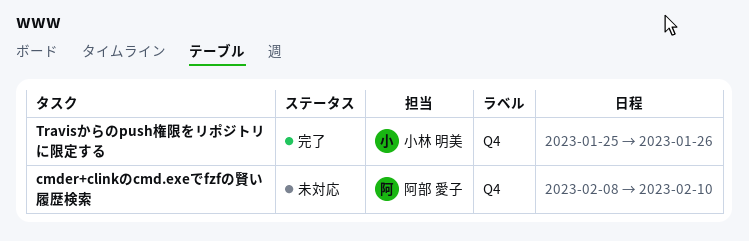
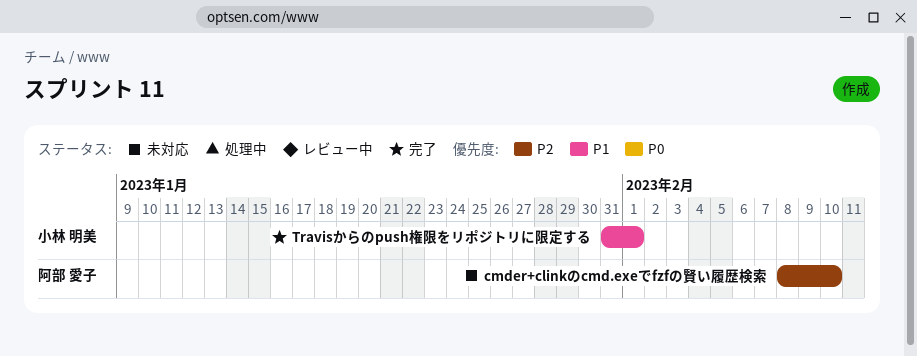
Travisからのpush権限をリポジトリに限定する, start: Jan 25 -> Jan 31
Travisからのpush権限をリポジトリに限定する, due: Jan 26 -> Feb 1

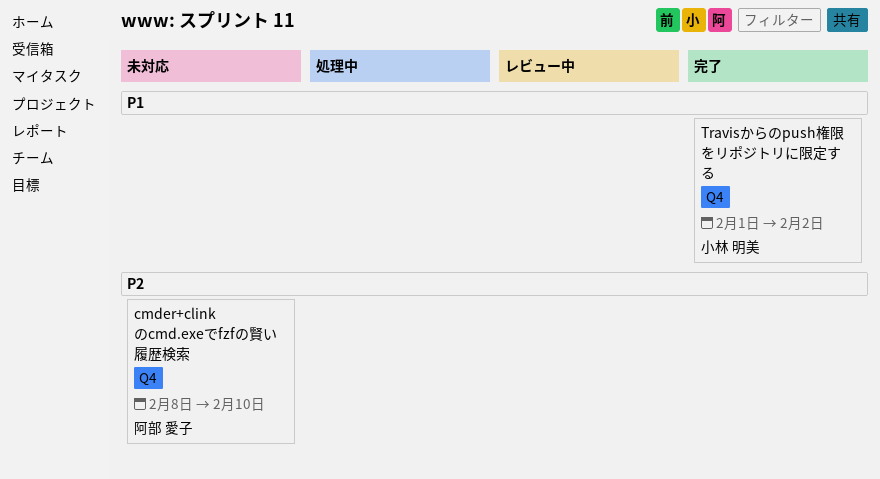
Travisからのpush権限をリポジトリに限定する, start: Jan 31 -> Feb 1
Travisからのpush権限をリポジトリに限定する, due: Feb 1 -> Feb 2

